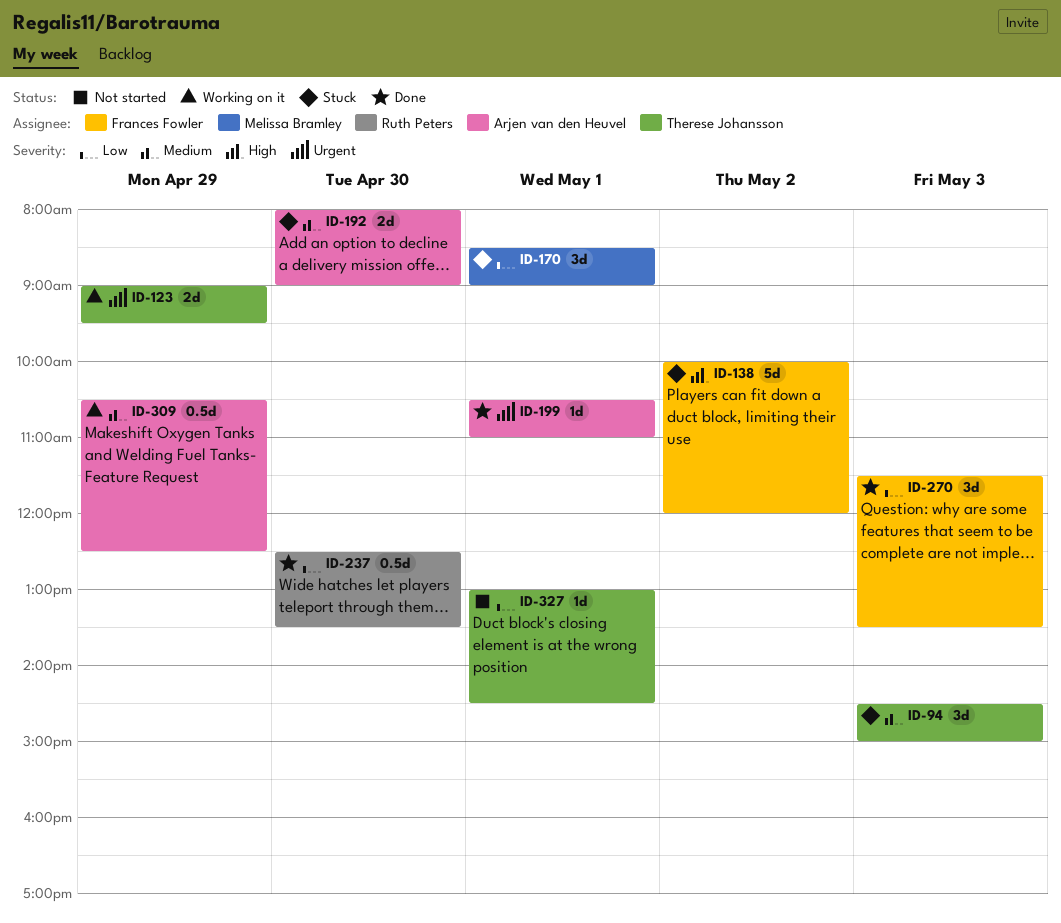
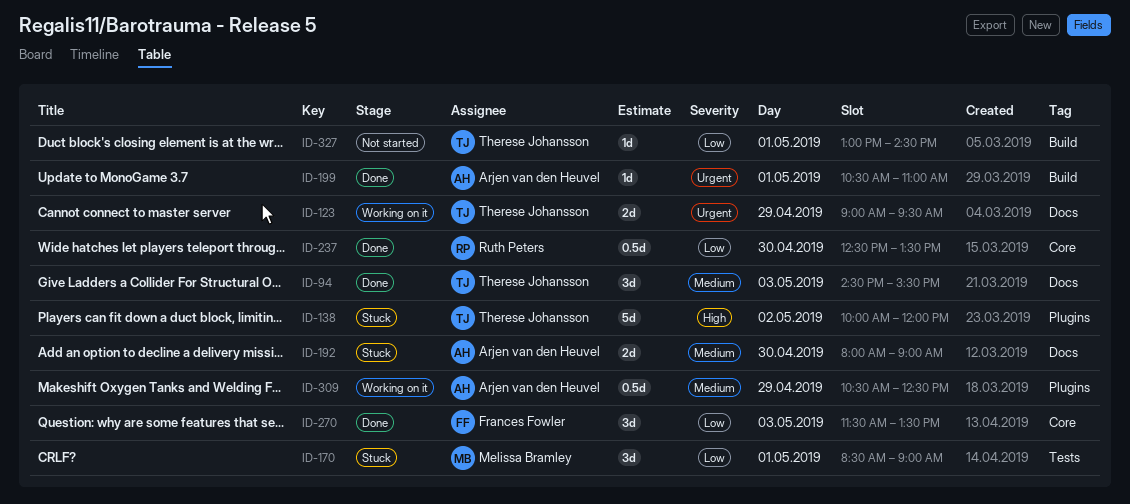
ID-94, status: Stuck -> Done
ID-94, ends: 15:00 -> 15:30
ID-138, owner: Frances Fowler -> Therese Johansson

